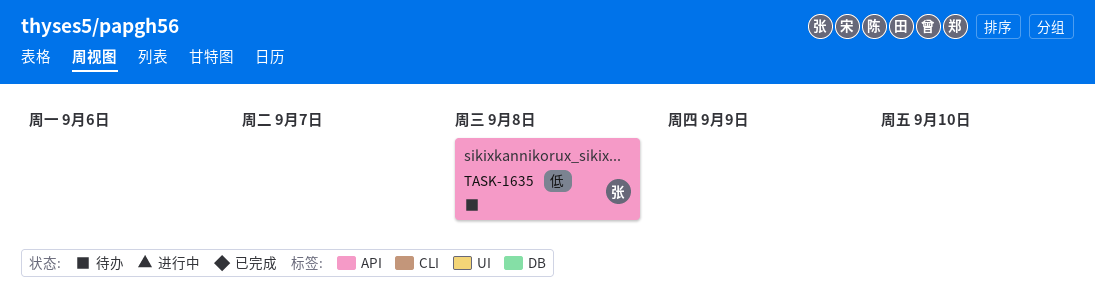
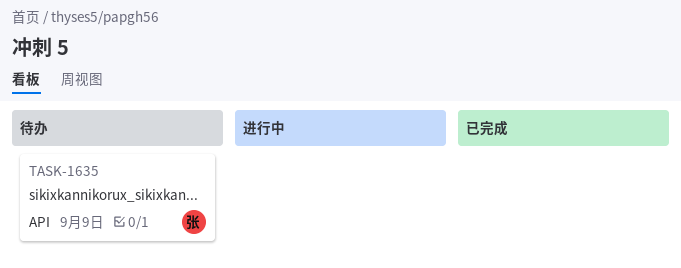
TASK-1635, due: Sep 8 -> Sep 9

